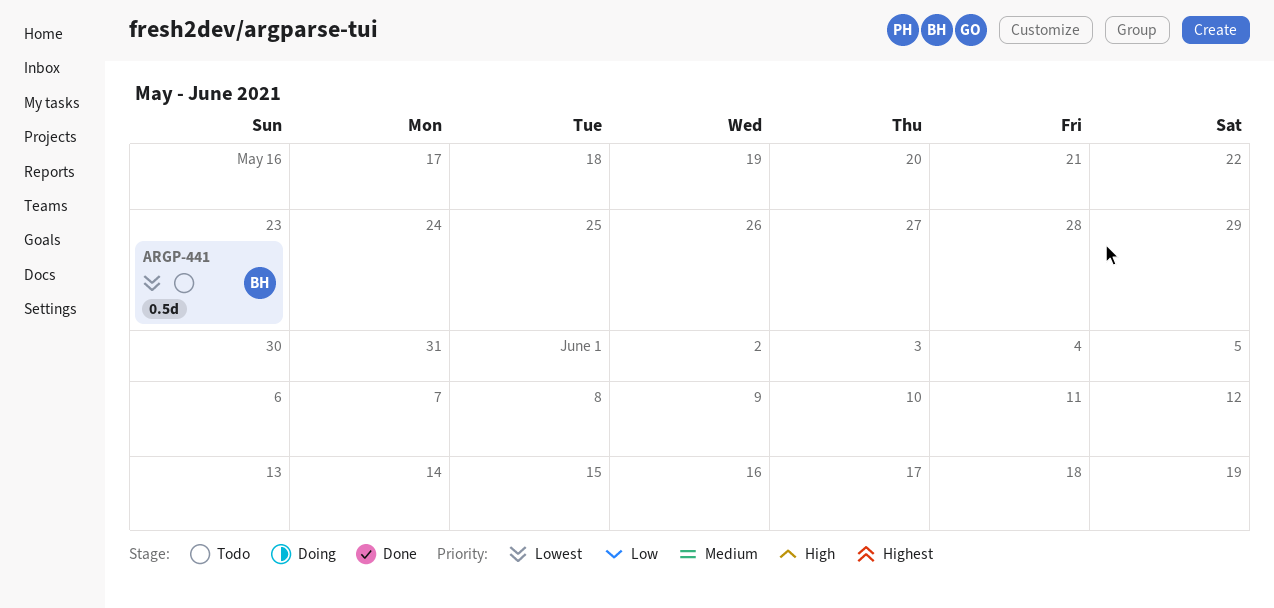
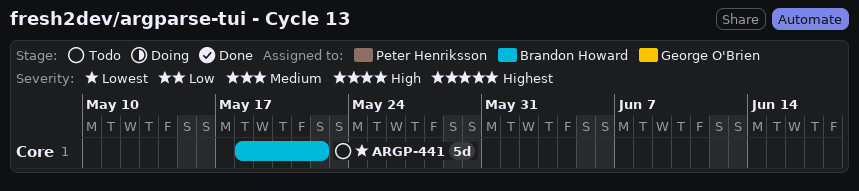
ARGP-441, estimate: 0.5d -> 5d
ARGP-441, due: May 23 -> May 22

